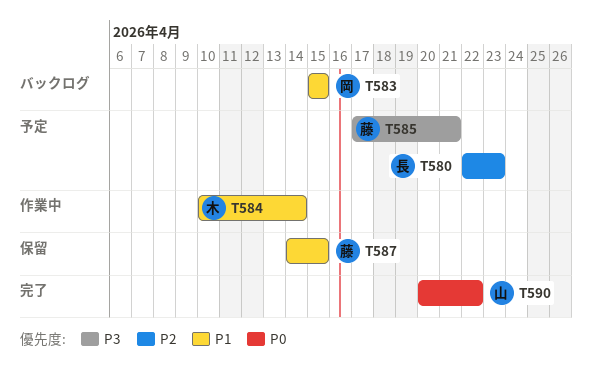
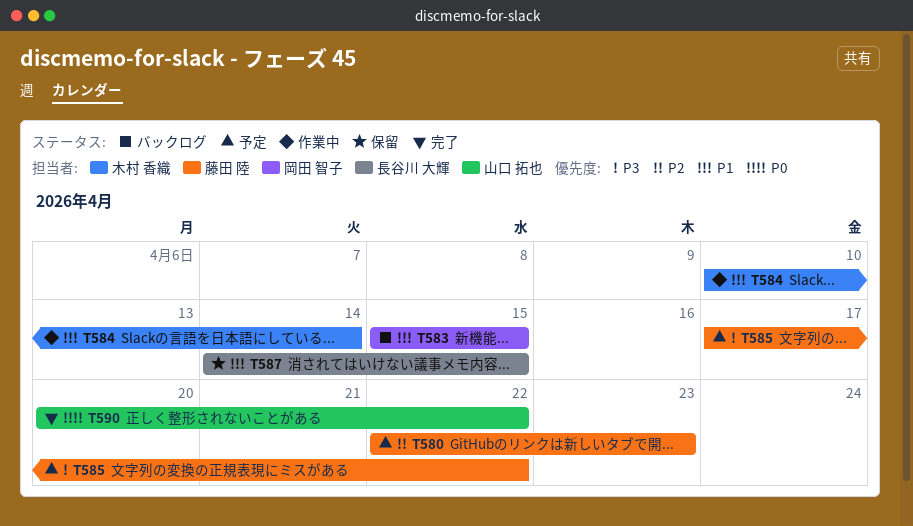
T580, owner: 長谷川 大輝 -> 藤田 陸
T585, due: Apr 21 -> Apr 22
T587, owner: 藤田 陸 -> 長谷川 大輝

